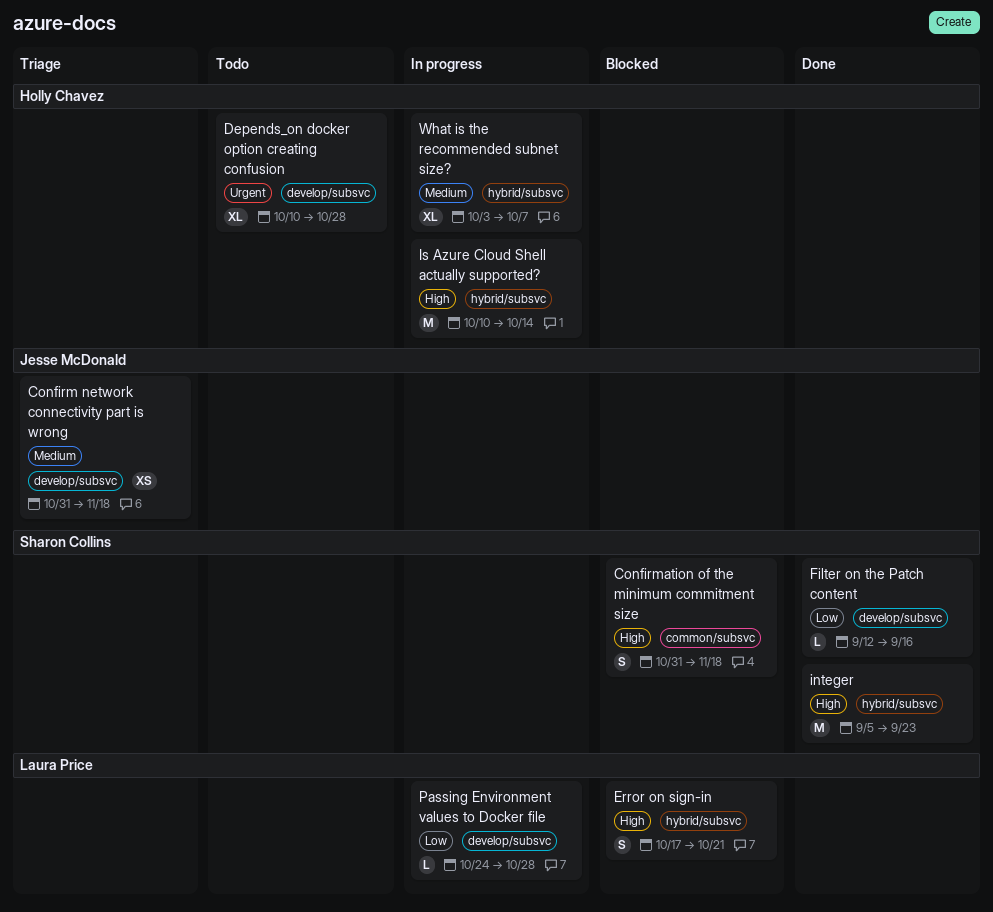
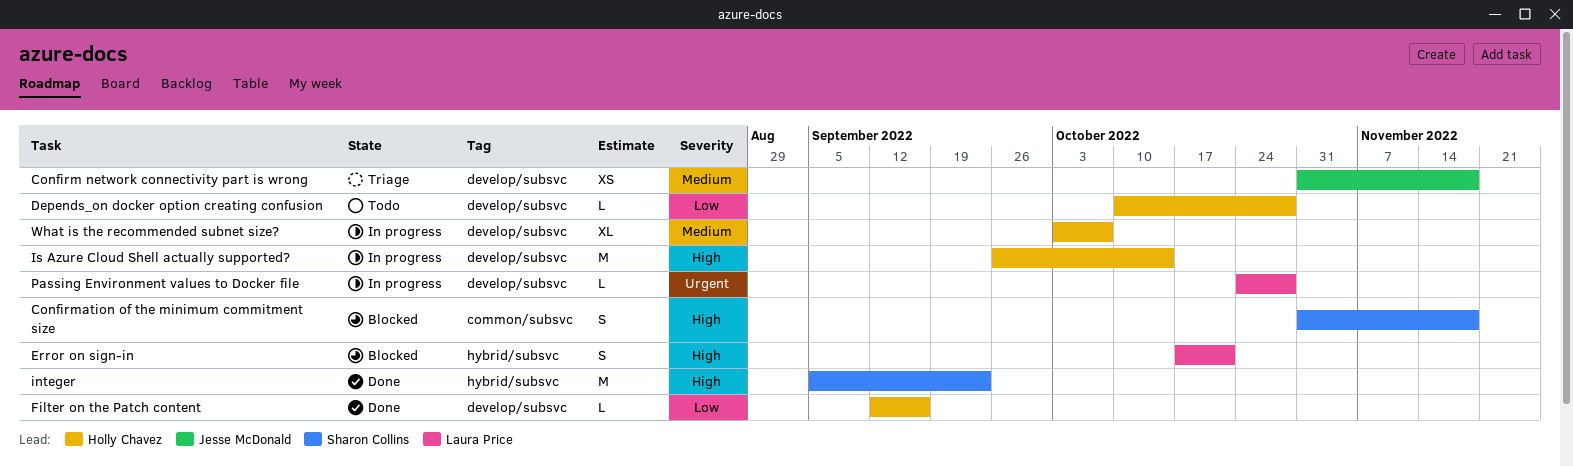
Depends_on docker option creating confusion, priority: Urgent -> Low
Depends_on docker option creating confusion, estimate: XL -> L
Filter on the Patch content, owner: Sharon Collins -> Holly Chavez
Is Azure Cloud Shell actually supported?, label: hybrid/subsvc -> develop/subsvc
Is Azure Cloud Shell actually supported?, start: Oct 10 -> Sep 26
Passing Environment values to Docker file, priority: Low -> Urgent
What is the recommended subnet size?, label: hybrid/subsvc -> develop/subsvc

